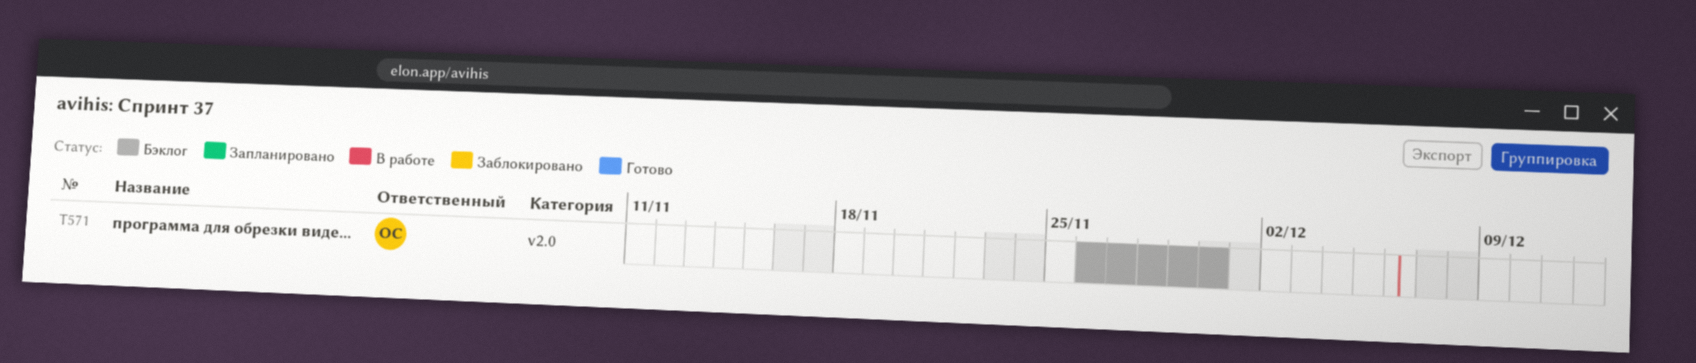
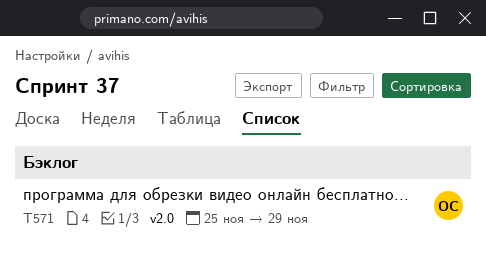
T571, start: Nov 26 -> Nov 25
T571, due: Nov 30 -> Nov 29

